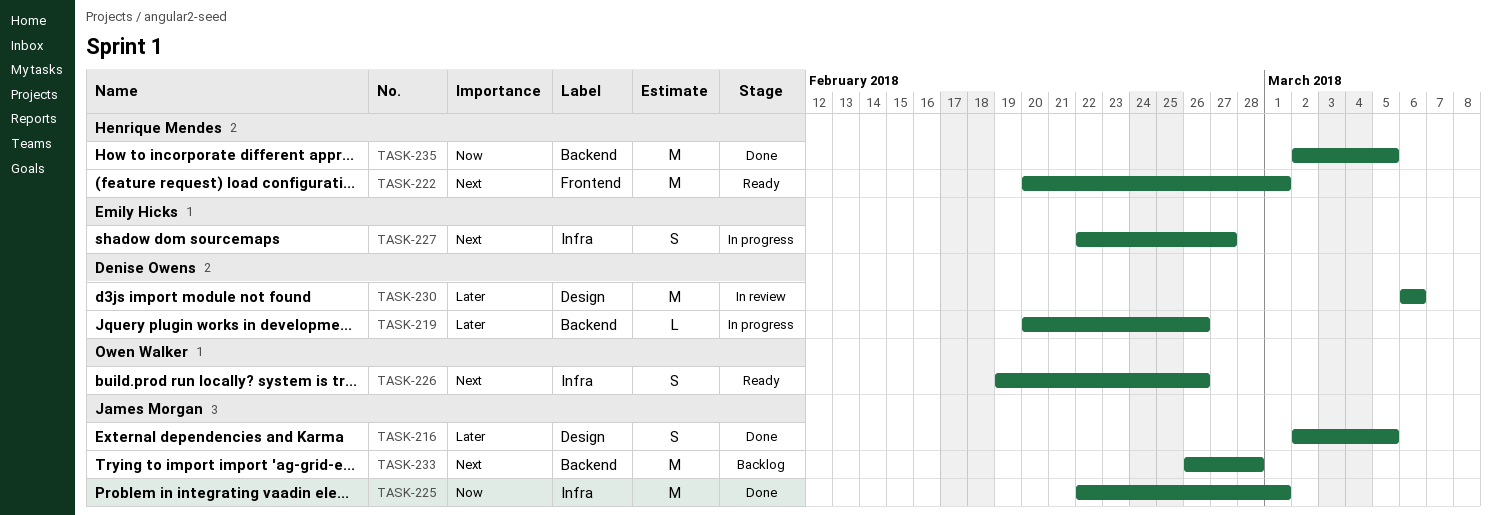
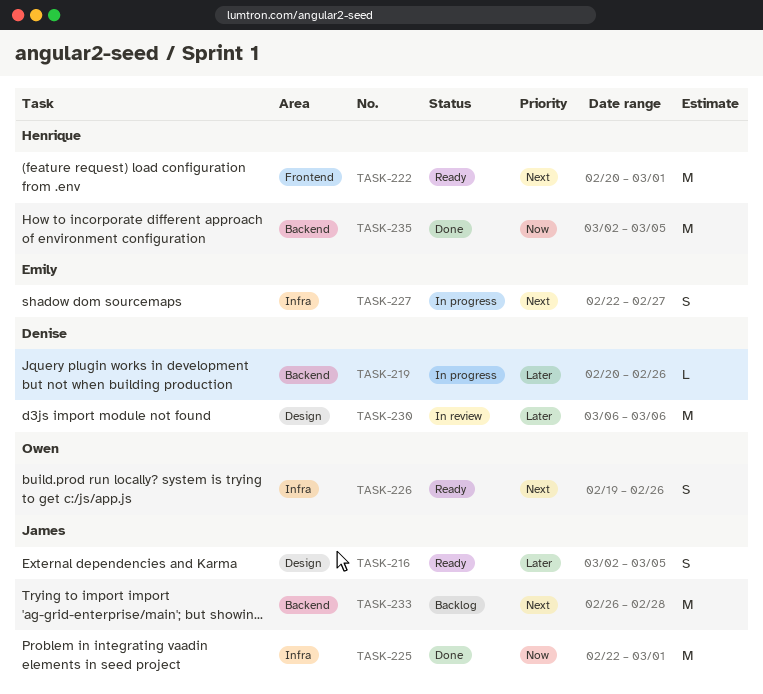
TASK-216, status: Done -> Ready

